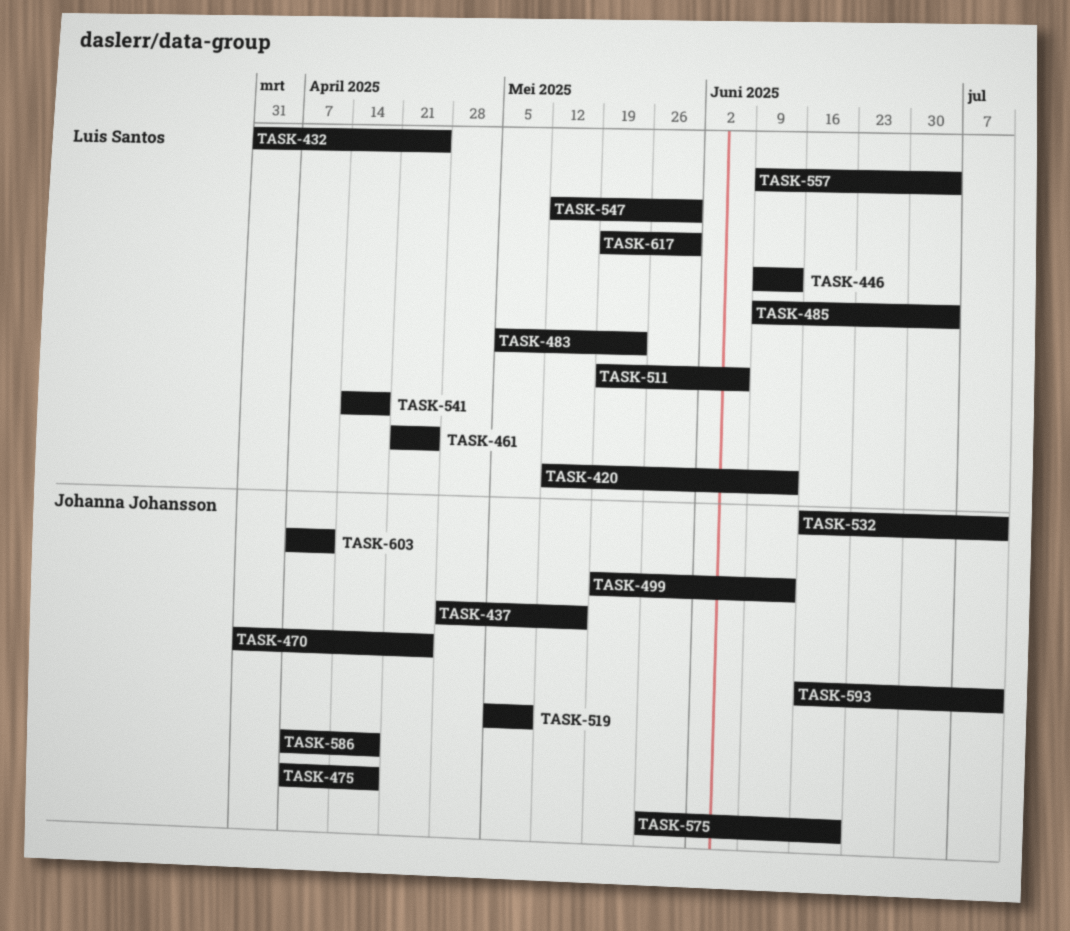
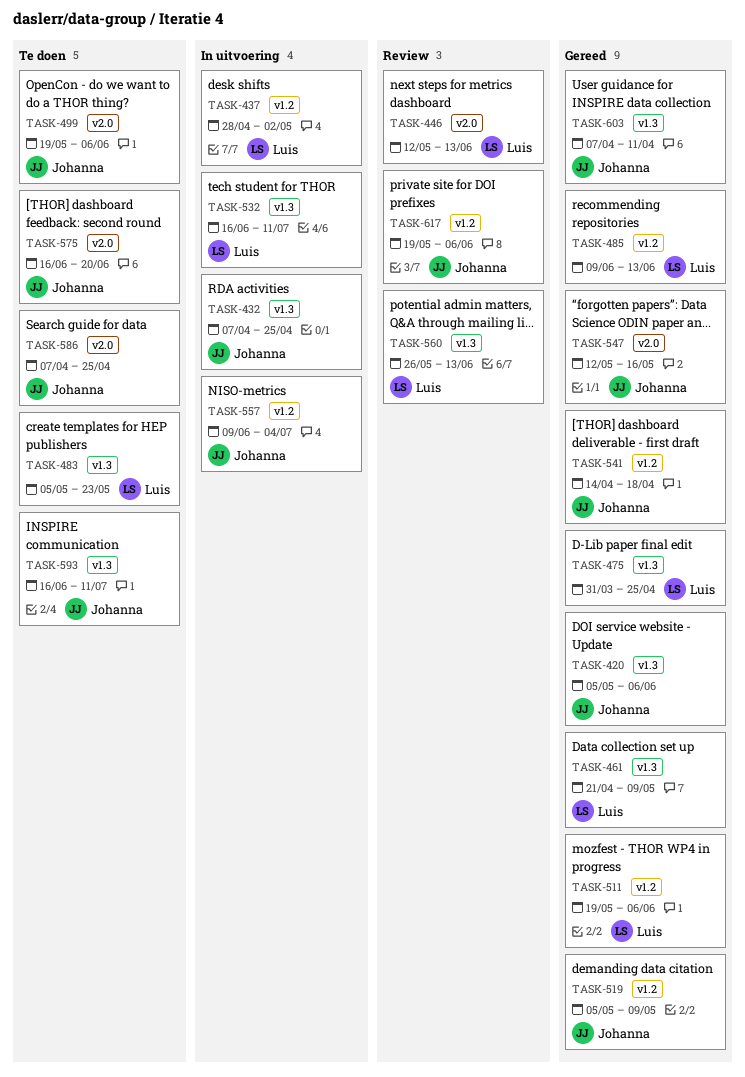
TASK-420, owner: Luis Santos -> Johanna Johansson
TASK-420, start: May 12 -> May 5
TASK-420, due: Jun 13 -> Jun 6
TASK-432, owner: Luis Santos -> Johanna Johansson
TASK-432, start: Mar 31 -> Apr 7
TASK-437, owner: Johanna Johansson -> Luis Santos
TASK-437, due: May 16 -> May 2
TASK-446, start: Jun 9 -> May 12
TASK-461, due: Apr 25 -> May 9
TASK-470: present -> none
TASK-475, owner: Johanna Johansson -> Luis Santos
TASK-475, start: Apr 7 -> Mar 31
TASK-475, due: Apr 18 -> Apr 25
TASK-485, due: Jul 4 -> Jun 13
TASK-499, due: Jun 13 -> Jun 6
TASK-532, owner: Johanna Johansson -> Luis Santos
TASK-541, owner: Luis Santos -> Johanna Johansson
TASK-547, owner: Luis Santos -> Johanna Johansson
TASK-547, due: May 30 -> May 16
TASK-557, owner: Luis Santos -> Johanna Johansson
TASK-560: none -> present
TASK-575, start: May 26 -> Jun 16
TASK-586, due: Apr 18 -> Apr 25
TASK-617, owner: Luis Santos -> Johanna Johansson
TASK-617, due: May 30 -> Jun 6

